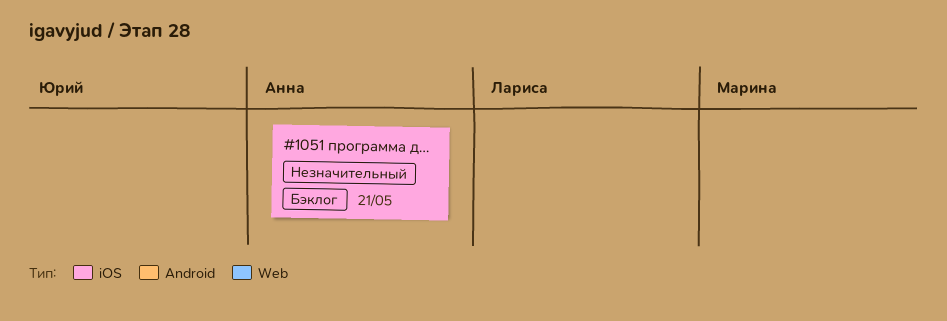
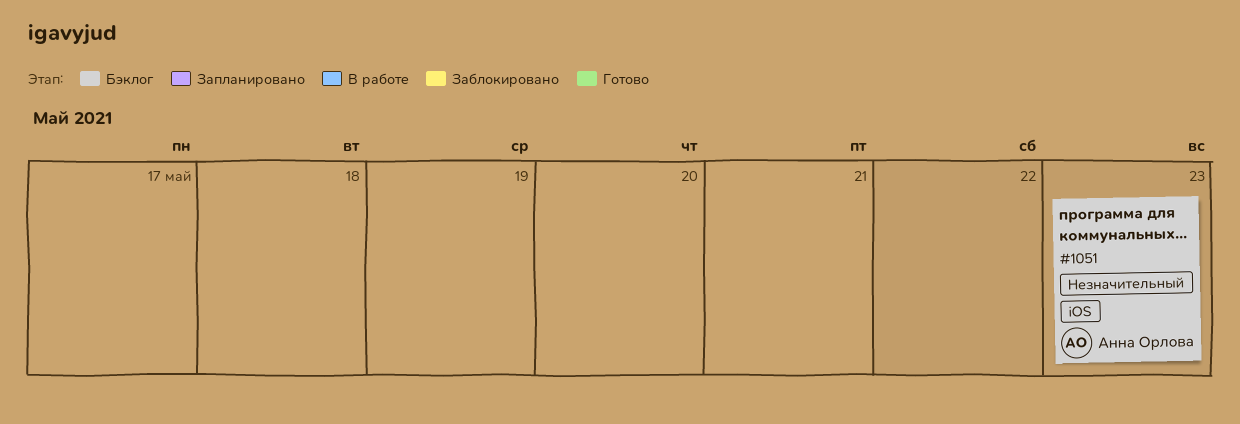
#1051, due: May 21 -> May 23

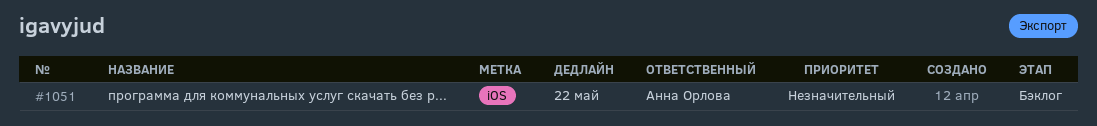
#1051, due: May 23 -> May 22

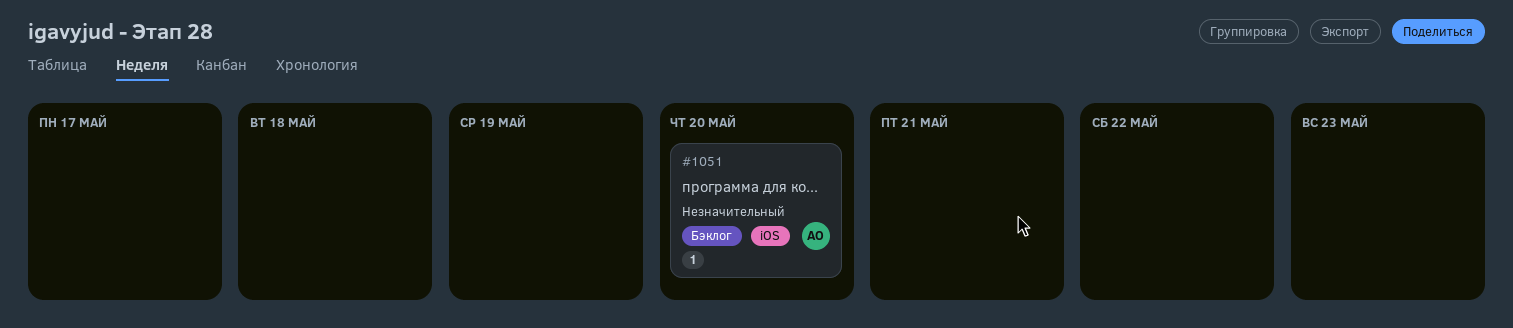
#1051, due: May 22 -> May 20

